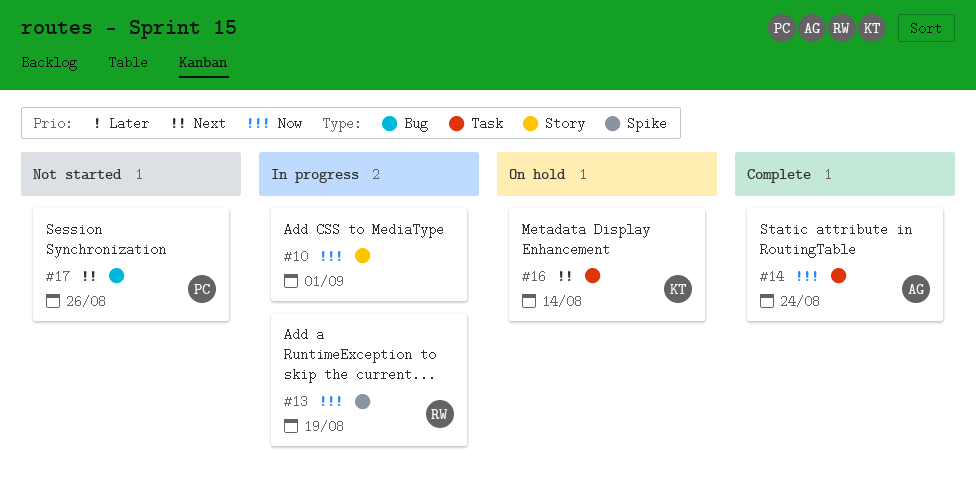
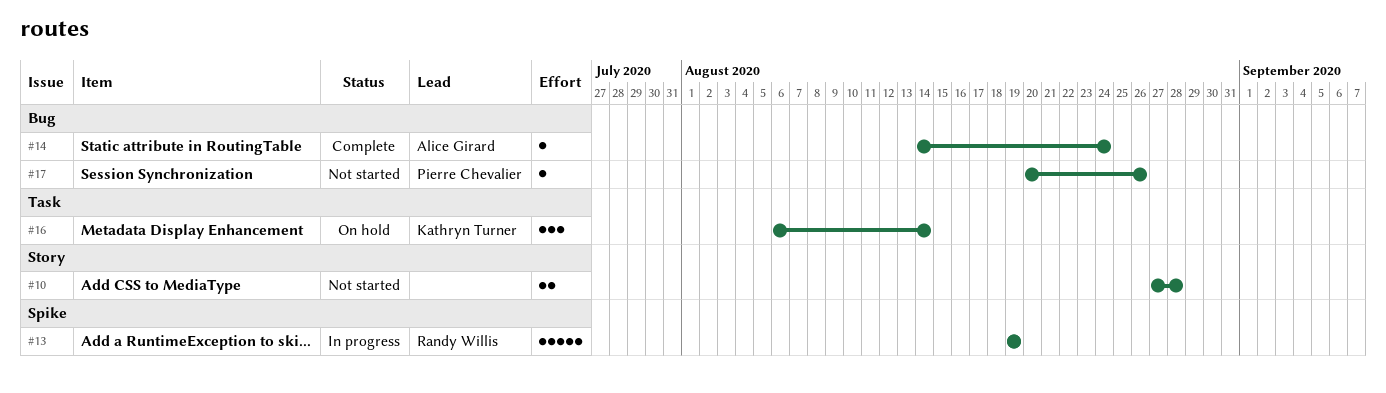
#10, status: In progress -> Not started
#10, due: Sep 1 -> Aug 28
#14, label: Task -> Bug

